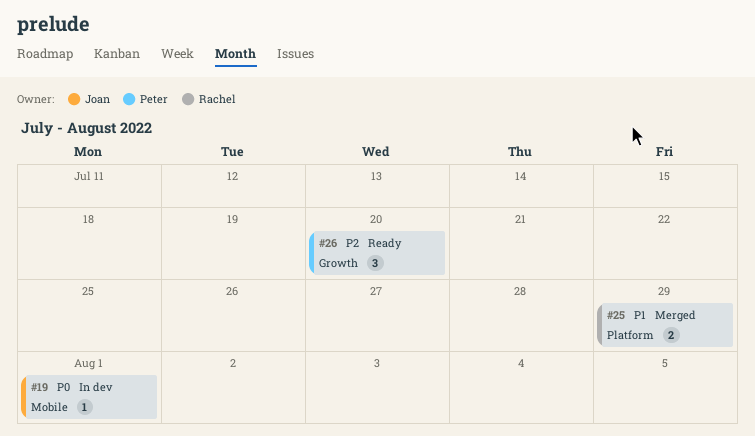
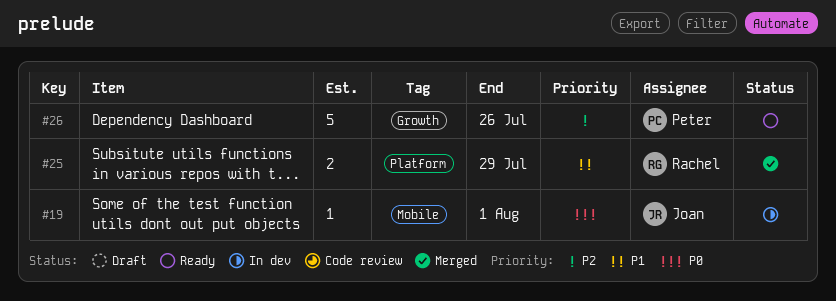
#26, estimate: 3 -> 5
#26, due: Jul 20 -> Jul 26

